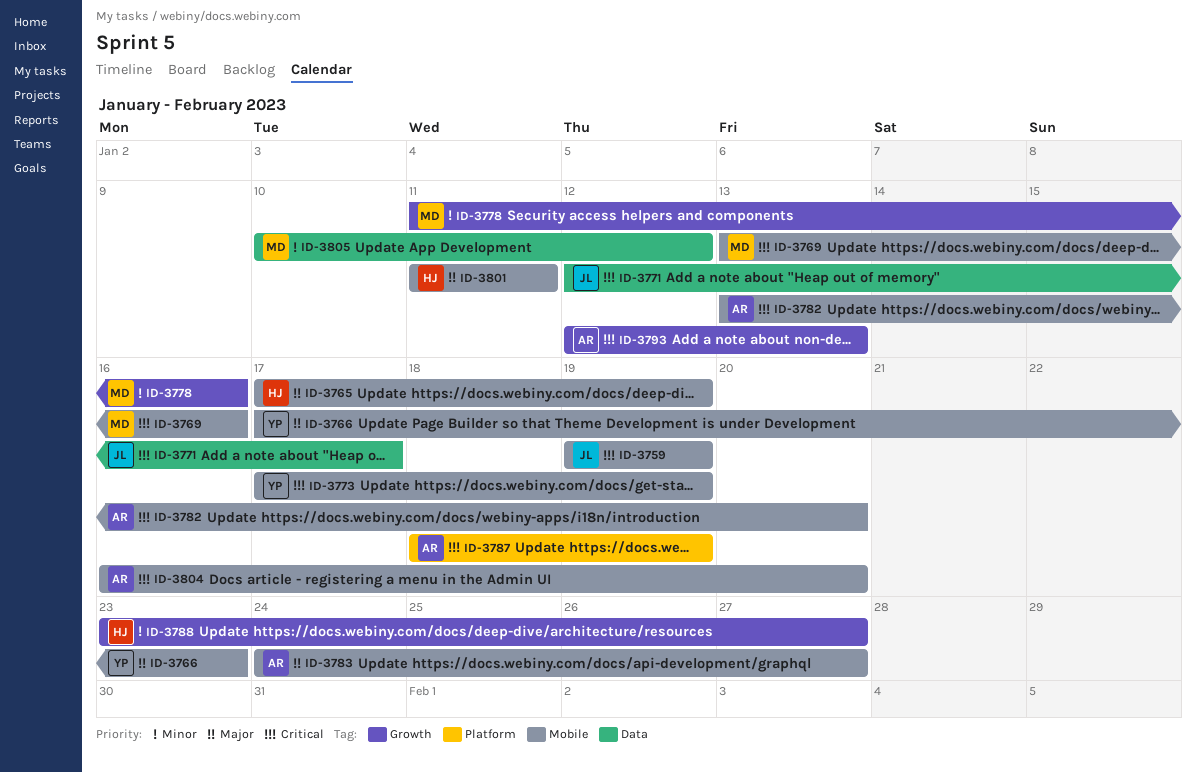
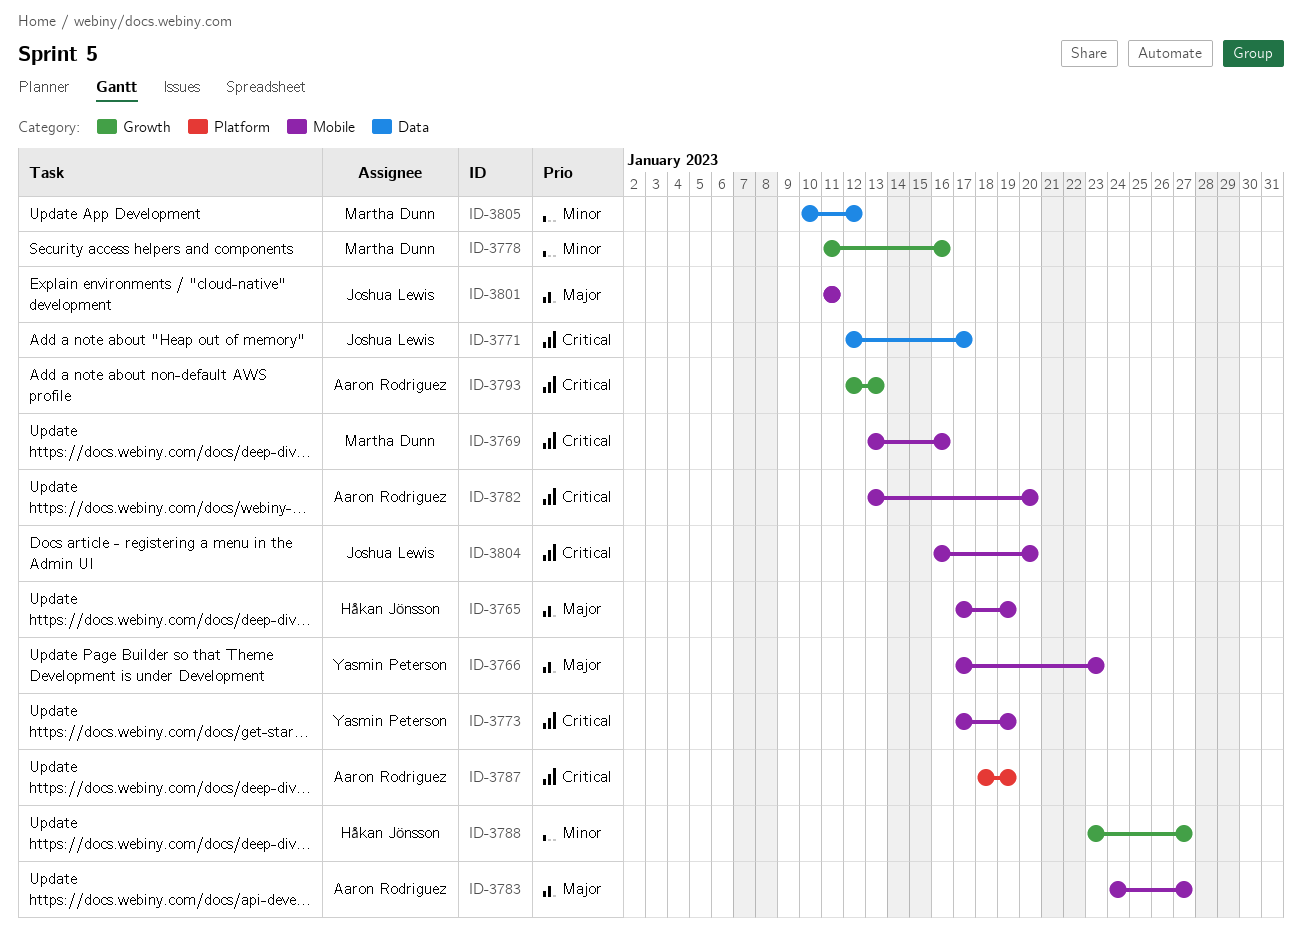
ID-3759: present -> none
ID-3801, owner: Håkan Jönsson -> Joshua Lewis
ID-3804, owner: Aaron Rodriguez -> Joshua Lewis

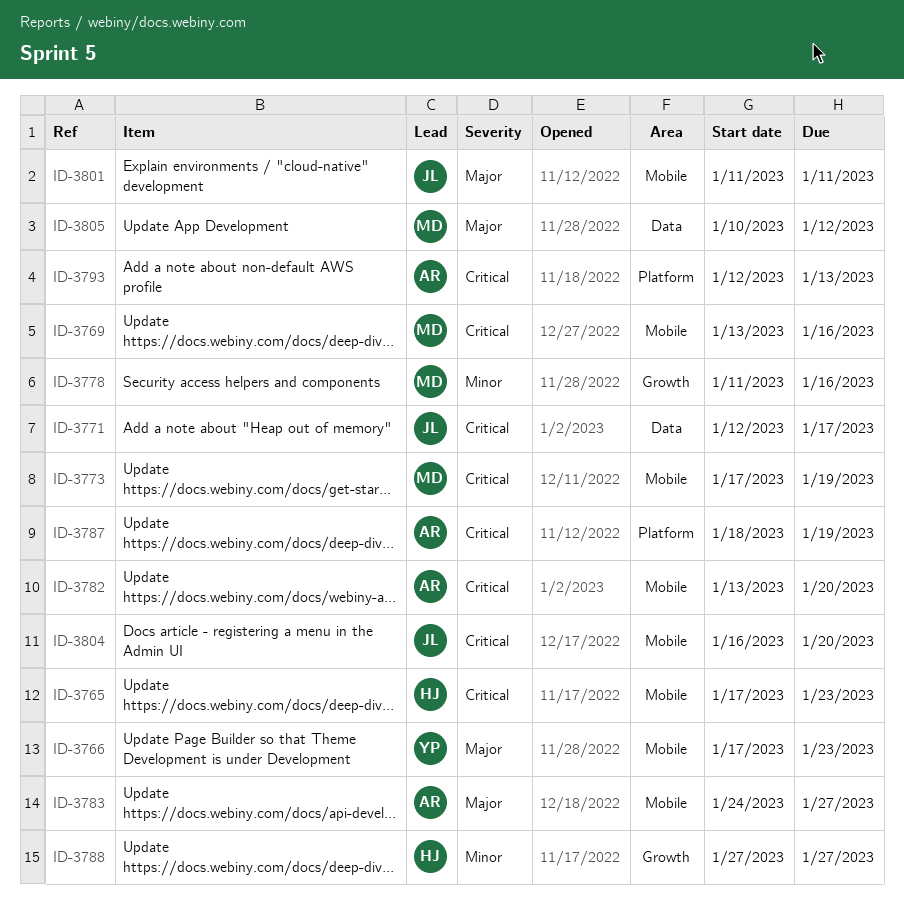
ID-3765, priority: Major -> Critical
ID-3765, due: Jan 19 -> Jan 23
ID-3773, owner: Yasmin Peterson -> Martha Dunn
ID-3788, start: Jan 23 -> Jan 27
ID-3793, label: Growth -> Platform
ID-3805, priority: Minor -> Major

